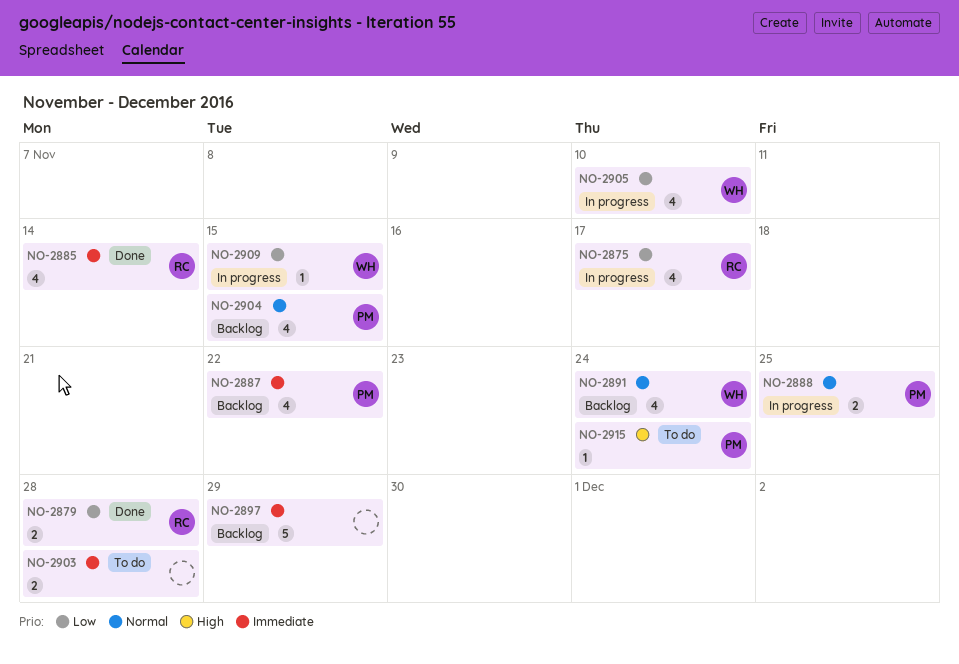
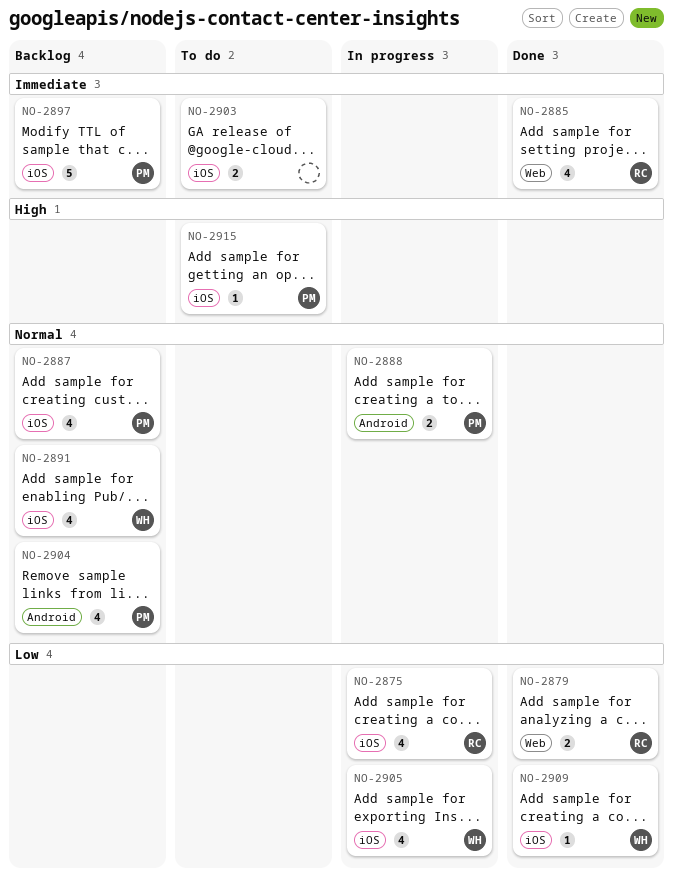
NO-2887, priority: Immediate -> Normal
NO-2897, owner: none -> PM
NO-2909, status: In progress -> Done

